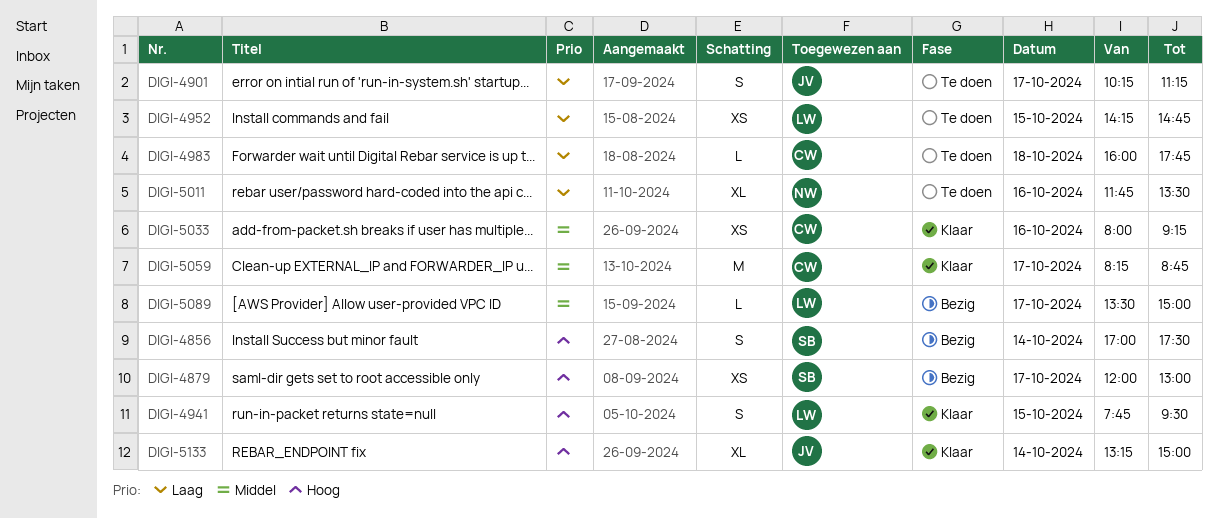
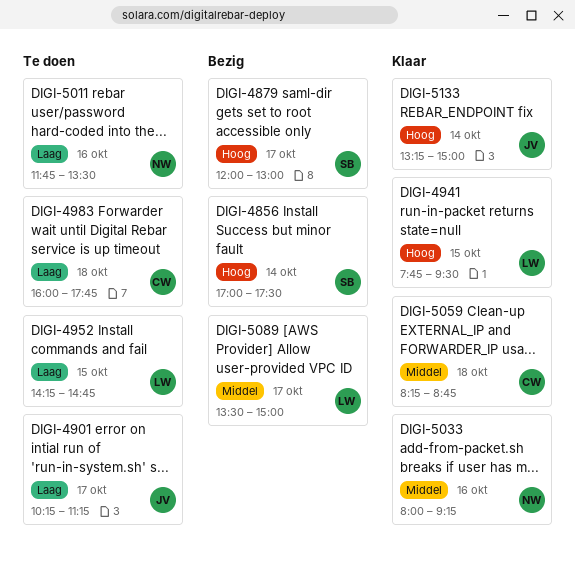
DIGI-5033, owner: CW -> NW
DIGI-5059, day: Oct 17 -> Oct 18

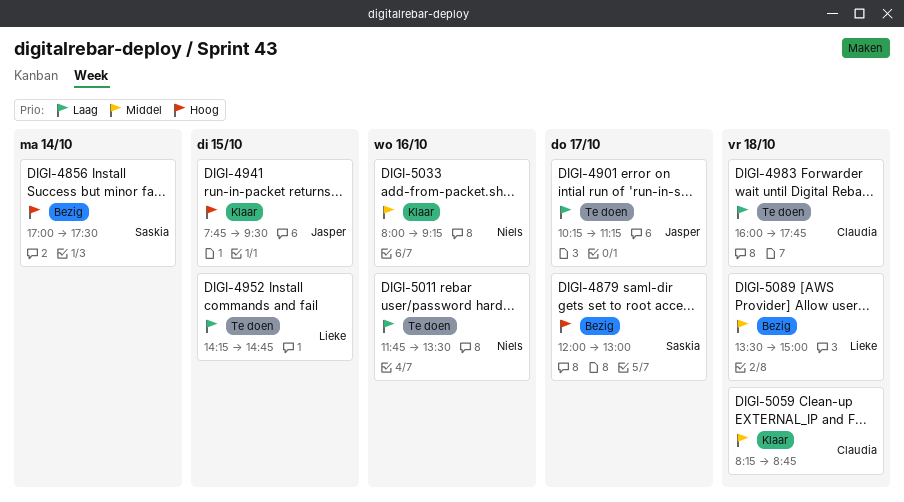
DIGI-4941, owner: Lieke -> Jasper
DIGI-5089, day: Oct 17 -> Oct 18
DIGI-5133: present -> none

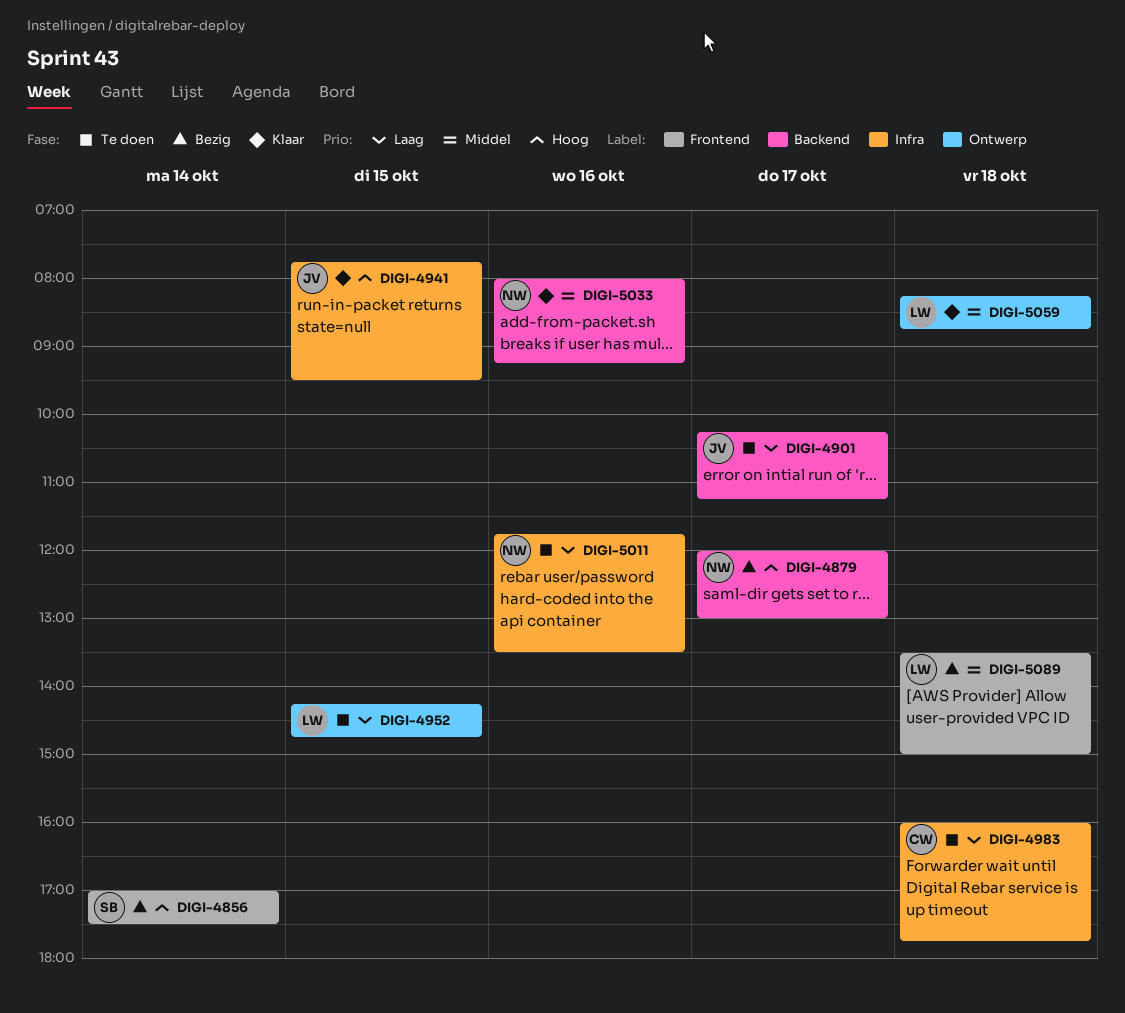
DIGI-4879, owner: Saskia -> Niels
DIGI-5059, owner: Claudia -> Lieke

